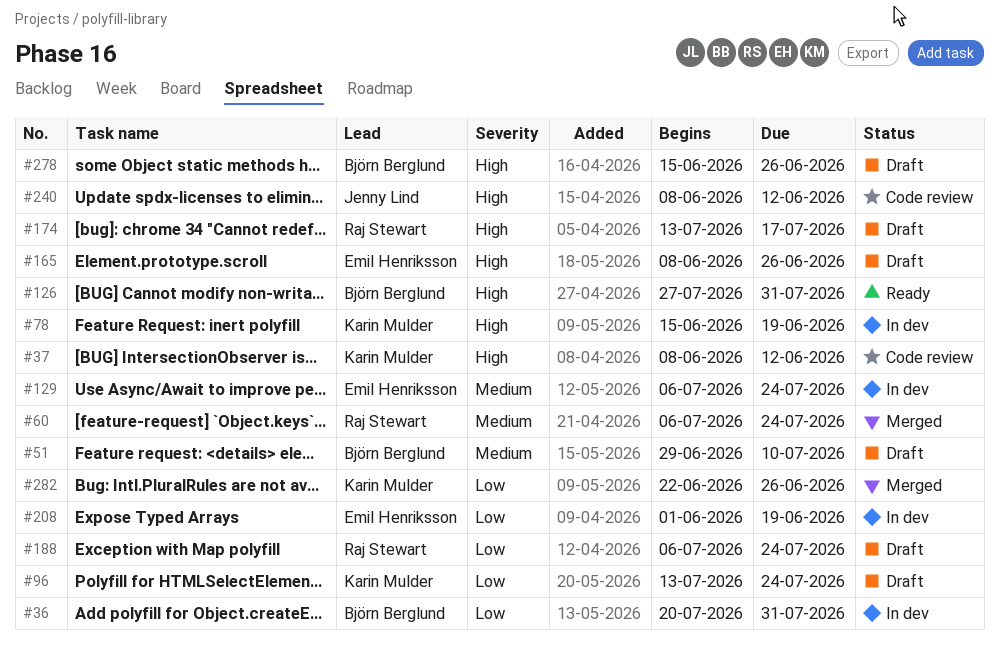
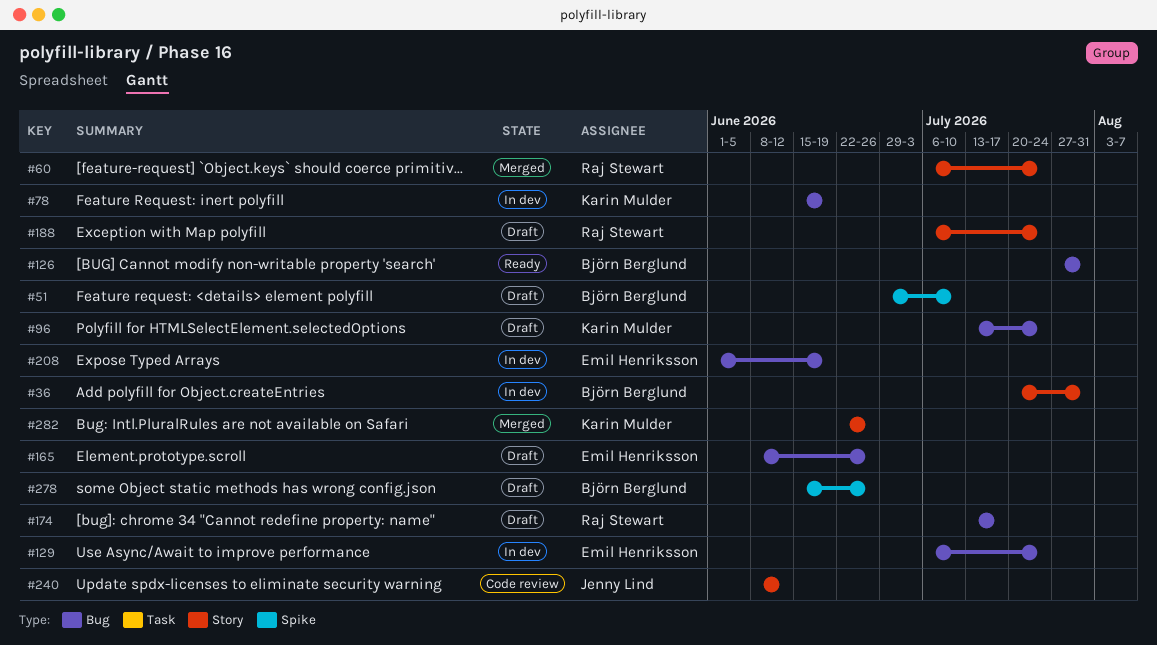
#37: present -> none

